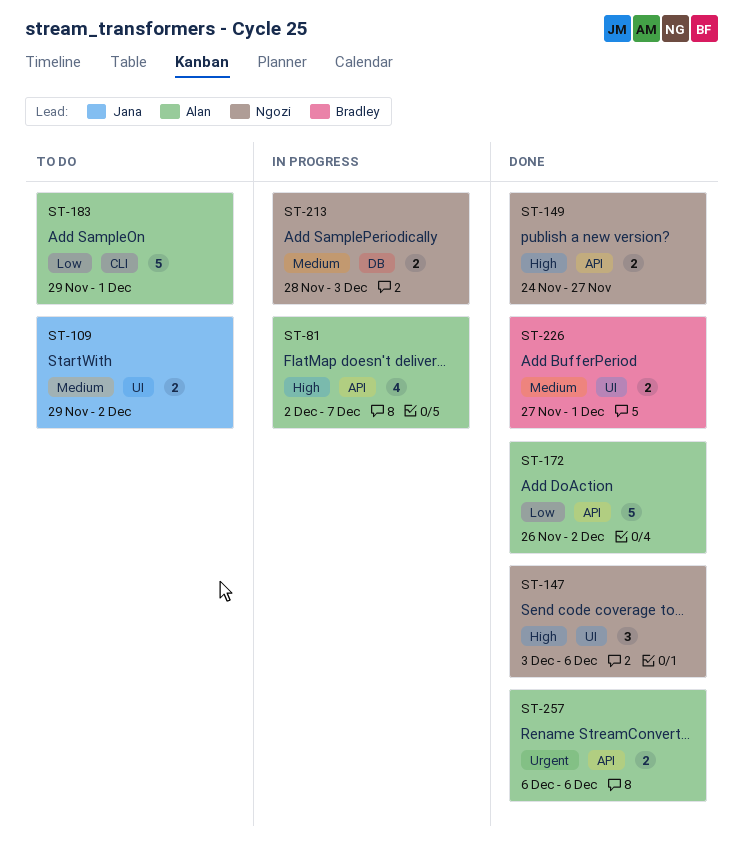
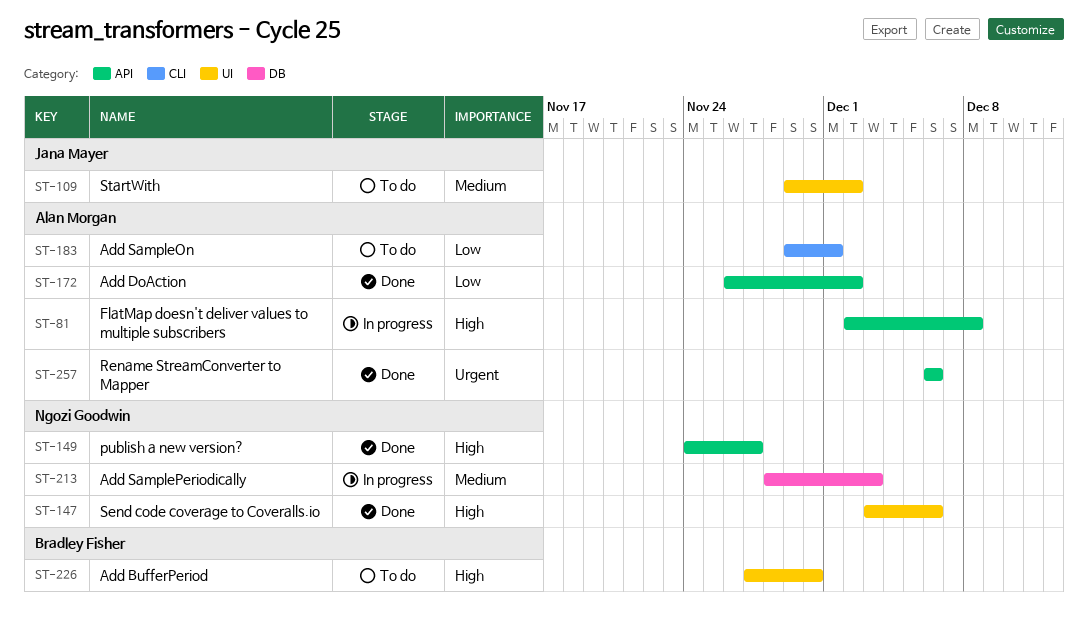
ST-81, due: Dec 7 -> Dec 8
ST-226, status: Done -> To do
ST-226, priority: Medium -> High
ST-226, due: Dec 1 -> Nov 30

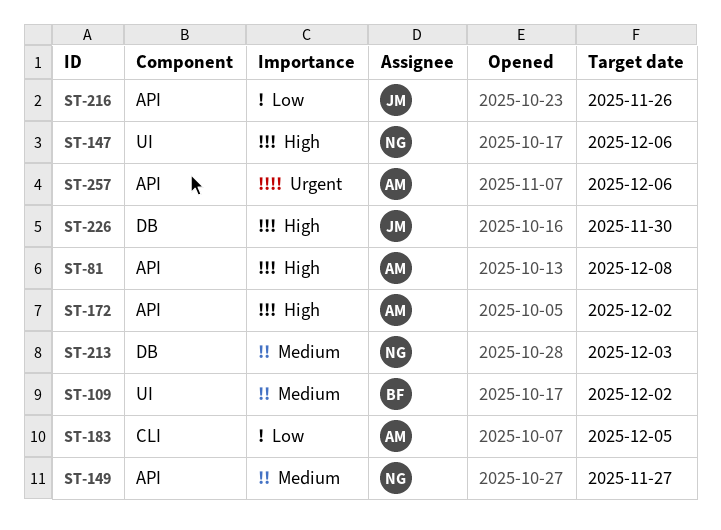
ST-109, owner: Jana Mayer -> Bradley Fisher
ST-149, priority: High -> Medium
ST-172, priority: Low -> High
ST-183, due: Dec 1 -> Dec 5
ST-216: none -> present
ST-226, owner: Bradley Fisher -> Jana Mayer
ST-226, label: UI -> DB

